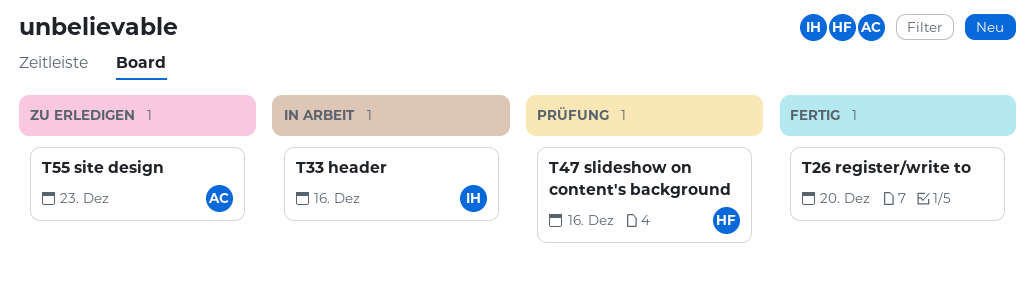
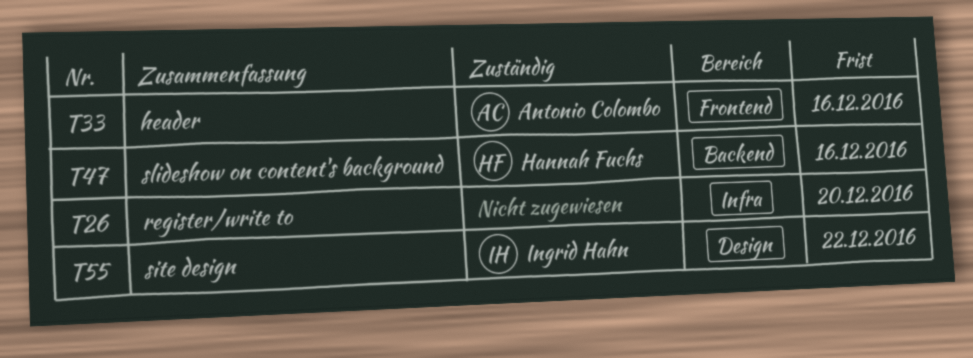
T33, owner: Ingrid Hahn -> Antonio Colombo
T55, owner: Antonio Colombo -> Ingrid Hahn
T55, due: Dec 23 -> Dec 22

